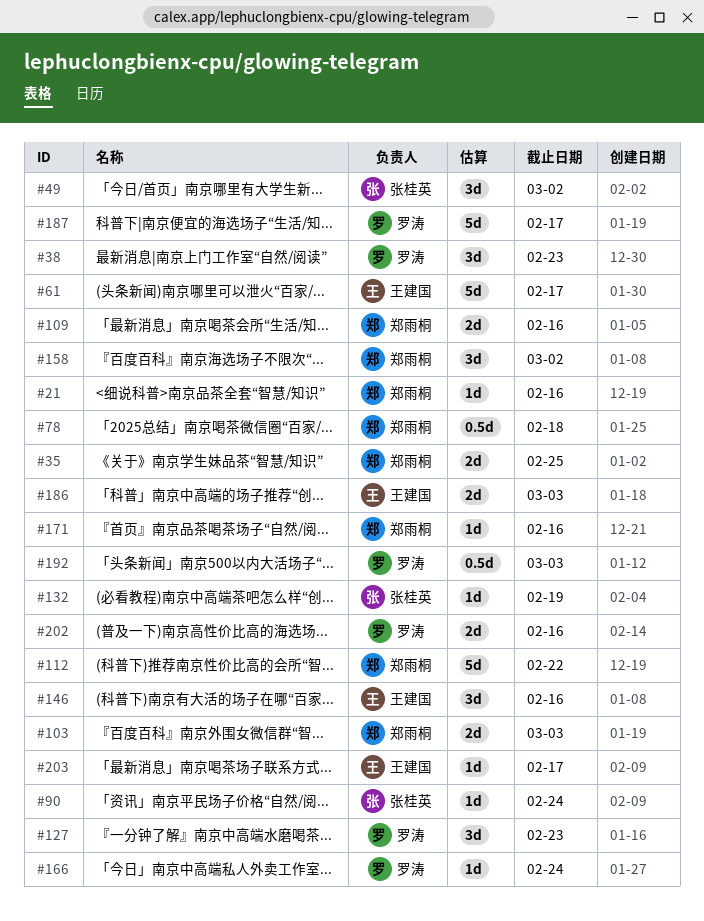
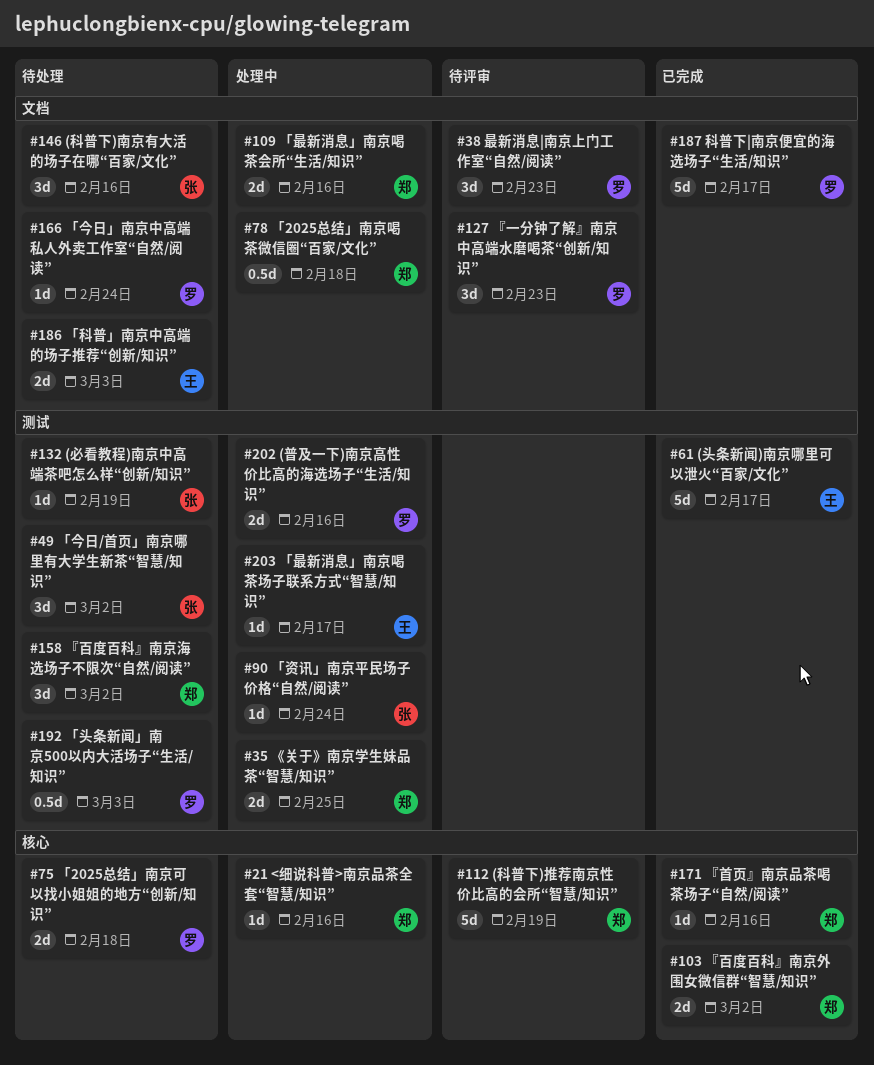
#75: none -> present
#103, due: Mar 3 -> Mar 2
#112, due: Feb 22 -> Feb 19
#146, owner: 王建国 -> 张桂英

